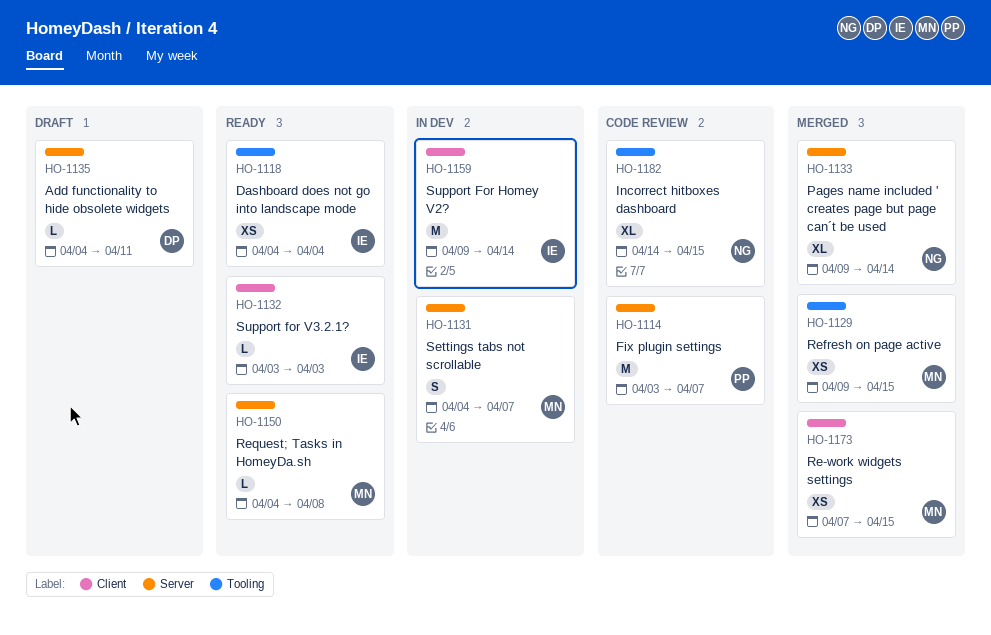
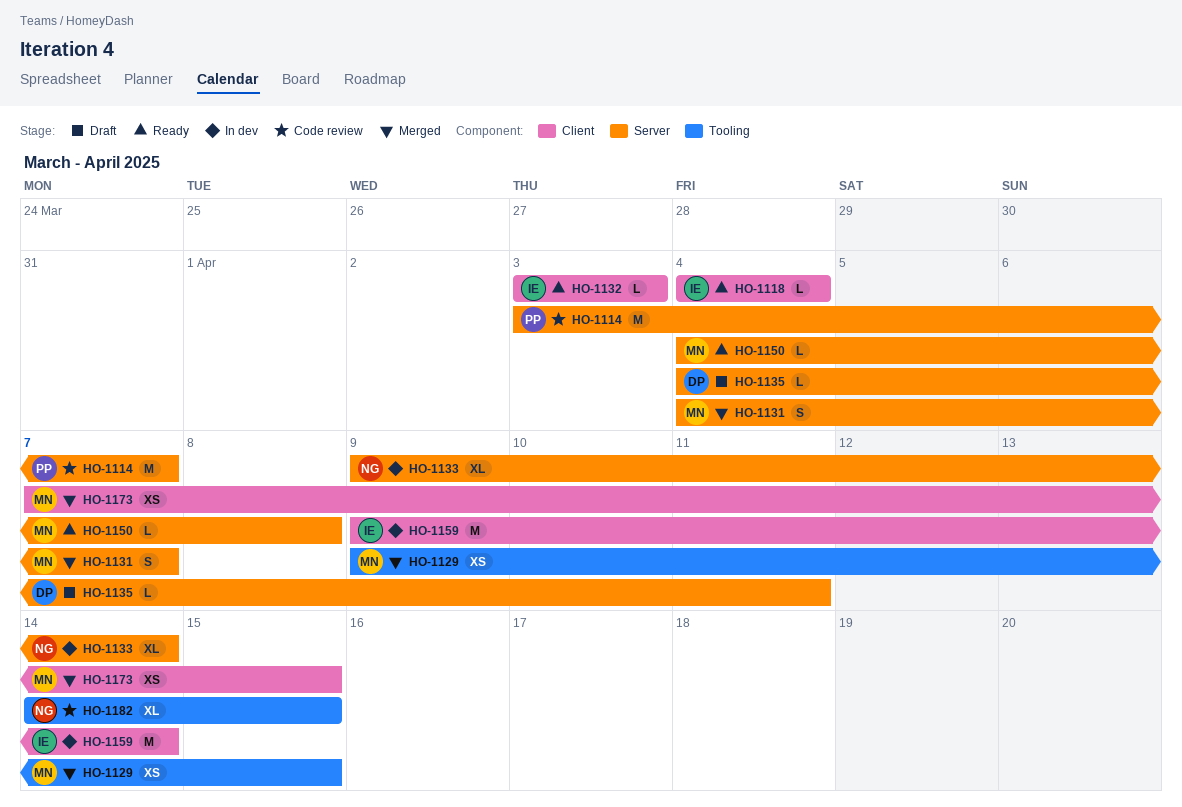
HO-1118, label: Tooling -> Client
HO-1118, estimate: XS -> L
HO-1131, status: In dev -> Merged
HO-1133, status: Merged -> In dev

